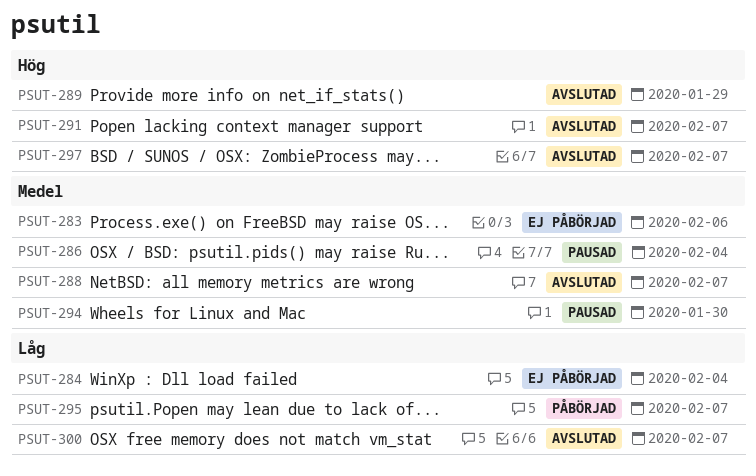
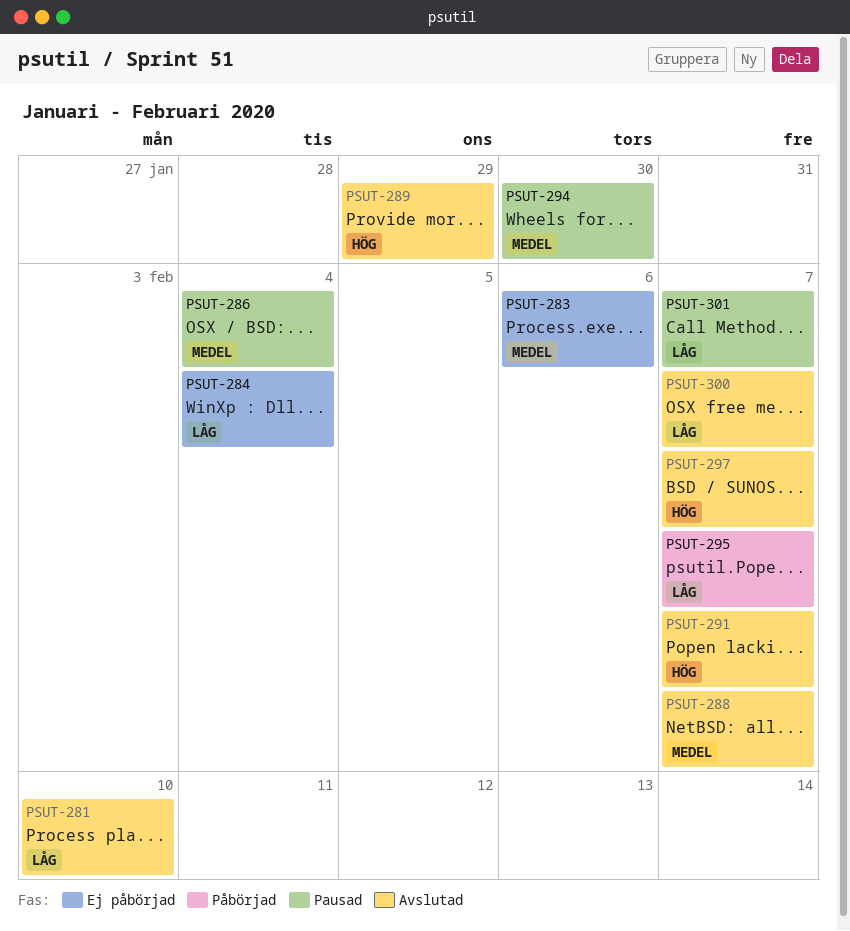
PSUT-281: none -> present
PSUT-301: none -> present

